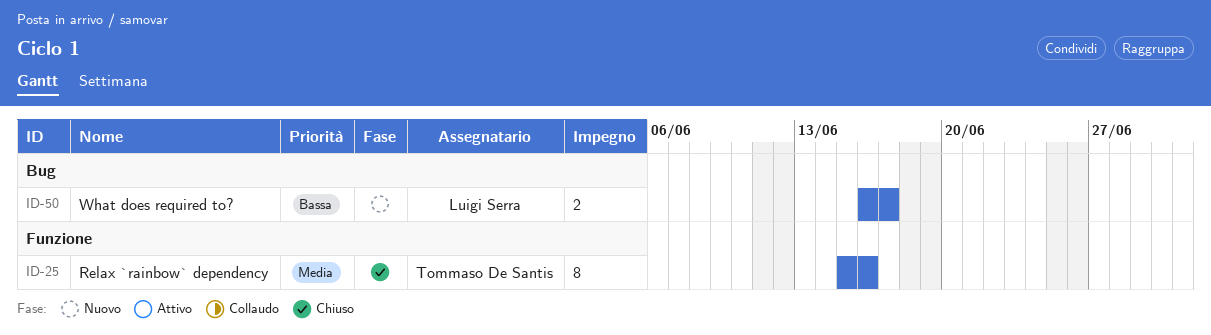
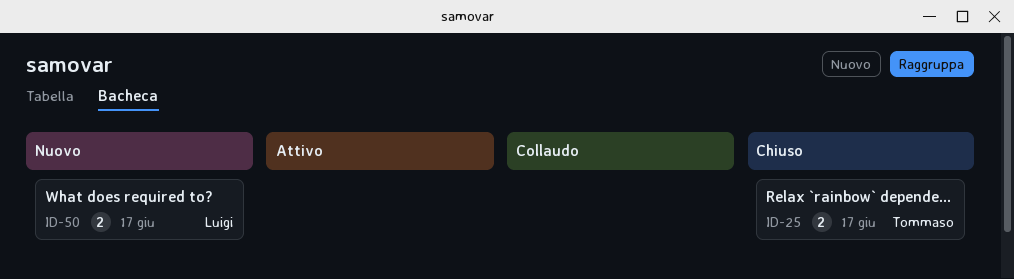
ID-25, estimate: 8 -> 2
ID-25, due: Jun 16 -> Jun 17

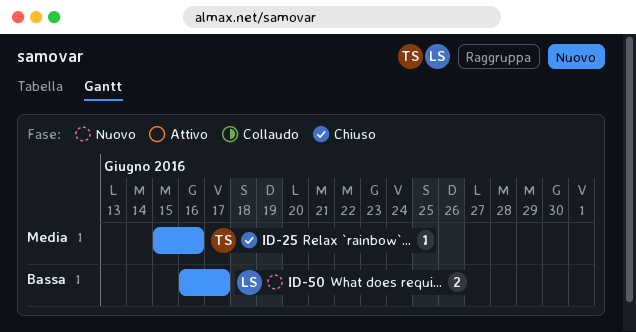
ID-25, estimate: 2 -> 1
ID-25, due: Jun 17 -> Jun 16

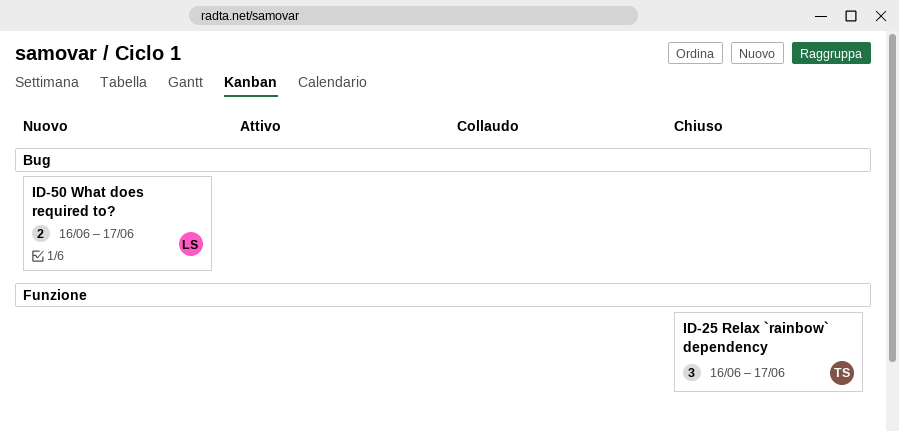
ID-25, estimate: 1 -> 3
ID-25, start: Jun 15 -> Jun 16
ID-25, due: Jun 16 -> Jun 17

